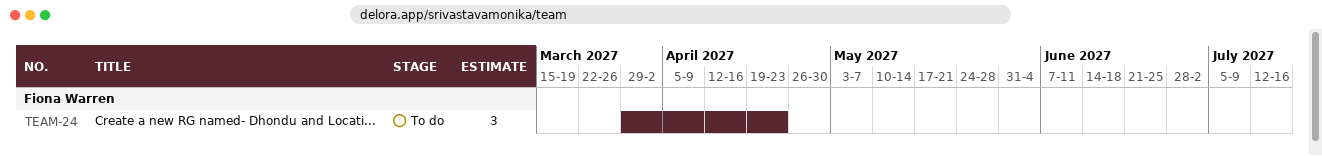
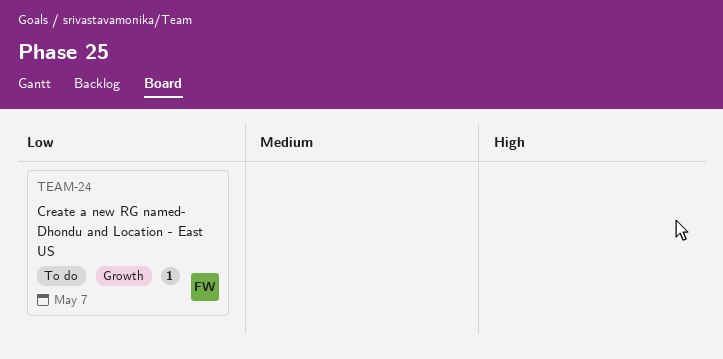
TEAM-24, estimate: 3 -> 1
TEAM-24, due: Apr 23 -> May 7

